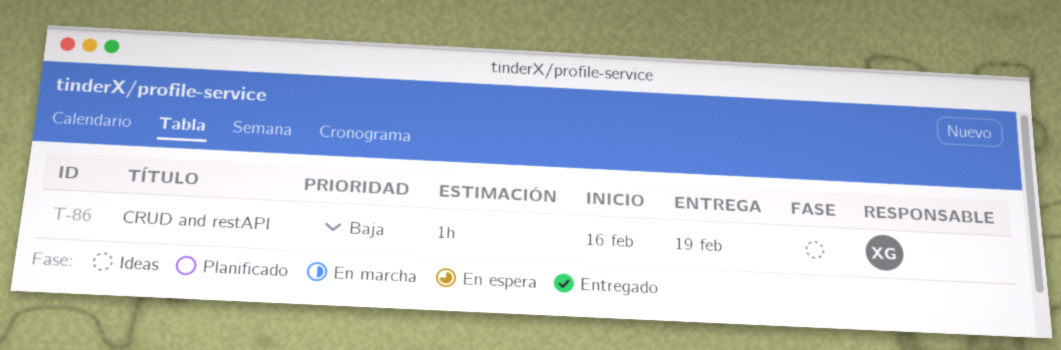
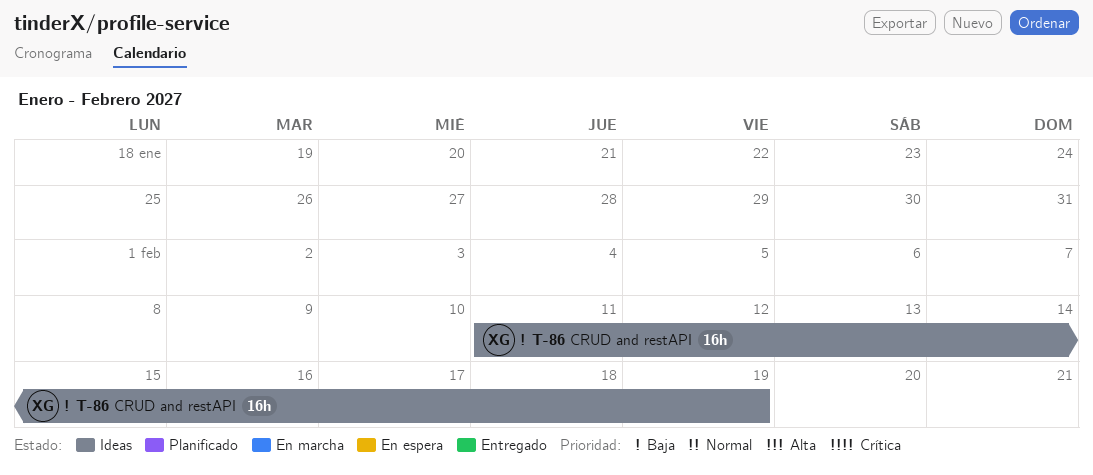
T-86, estimate: 1h -> 16h
T-86, start: Feb 16 -> Feb 11

